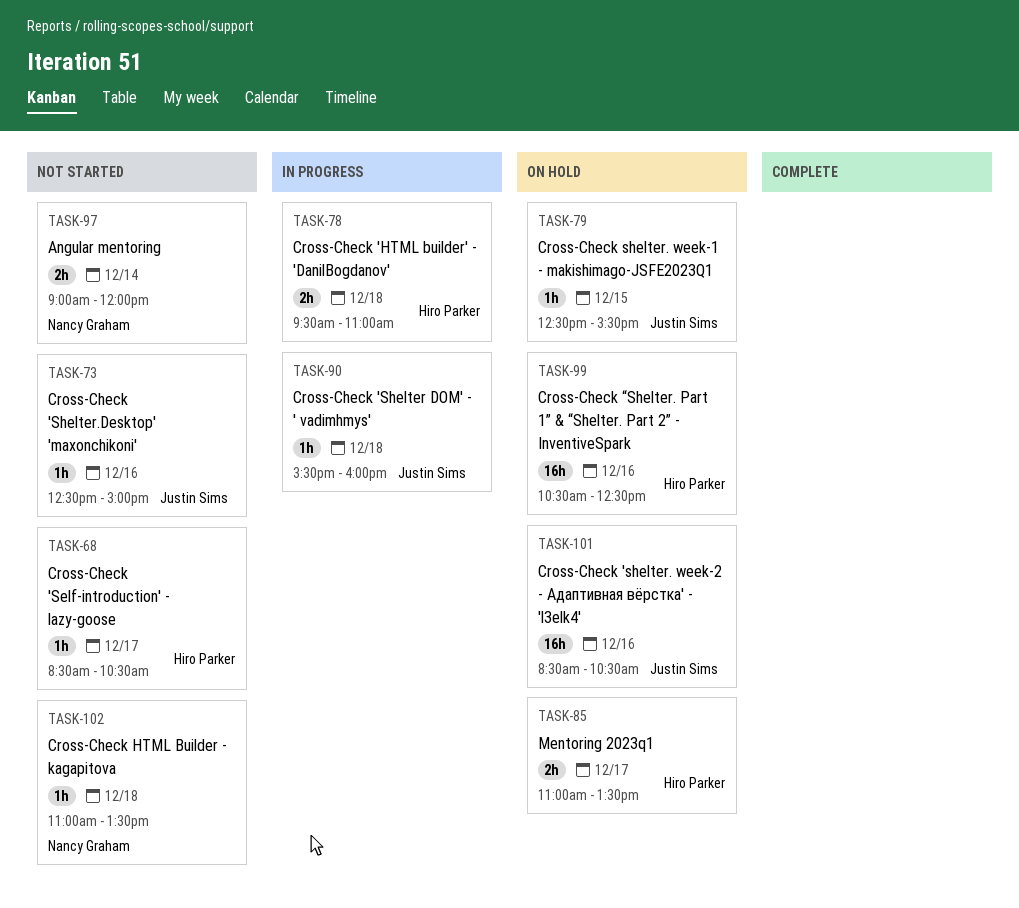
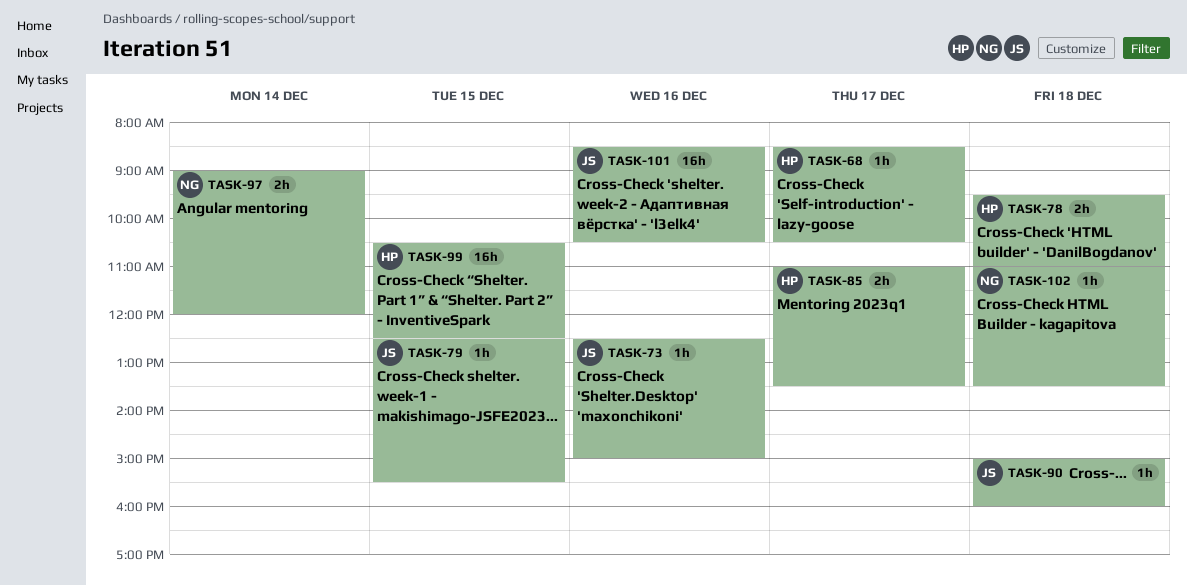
TASK-90, begins: 15:30 -> 15:00
TASK-99, day: Dec 16 -> Dec 15

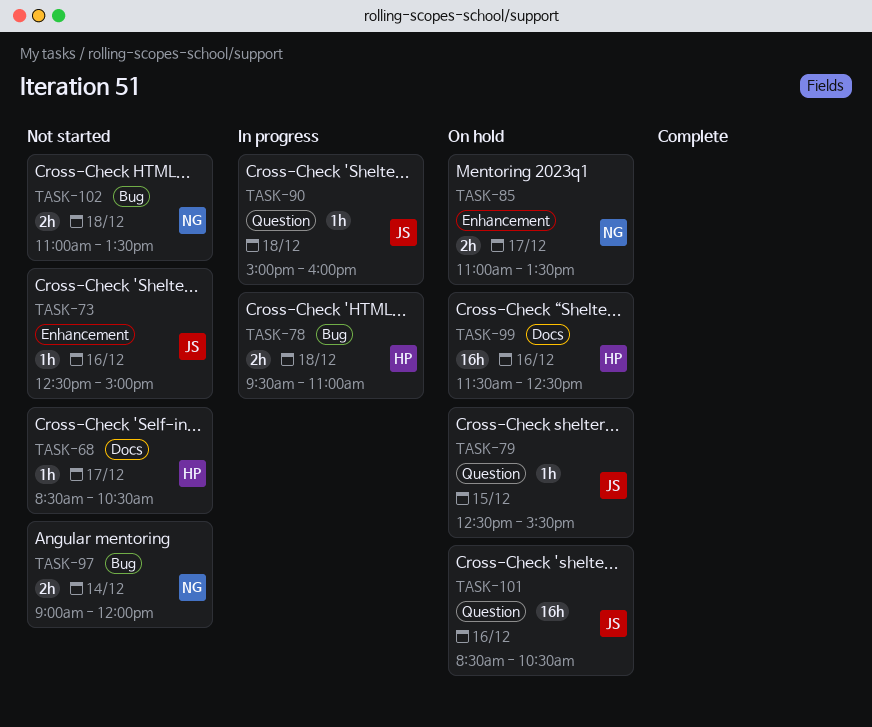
TASK-85, owner: HP -> NG
TASK-99, day: Dec 15 -> Dec 16
TASK-99, begins: 10:30 -> 11:30
TASK-102, estimate: 1h -> 2h

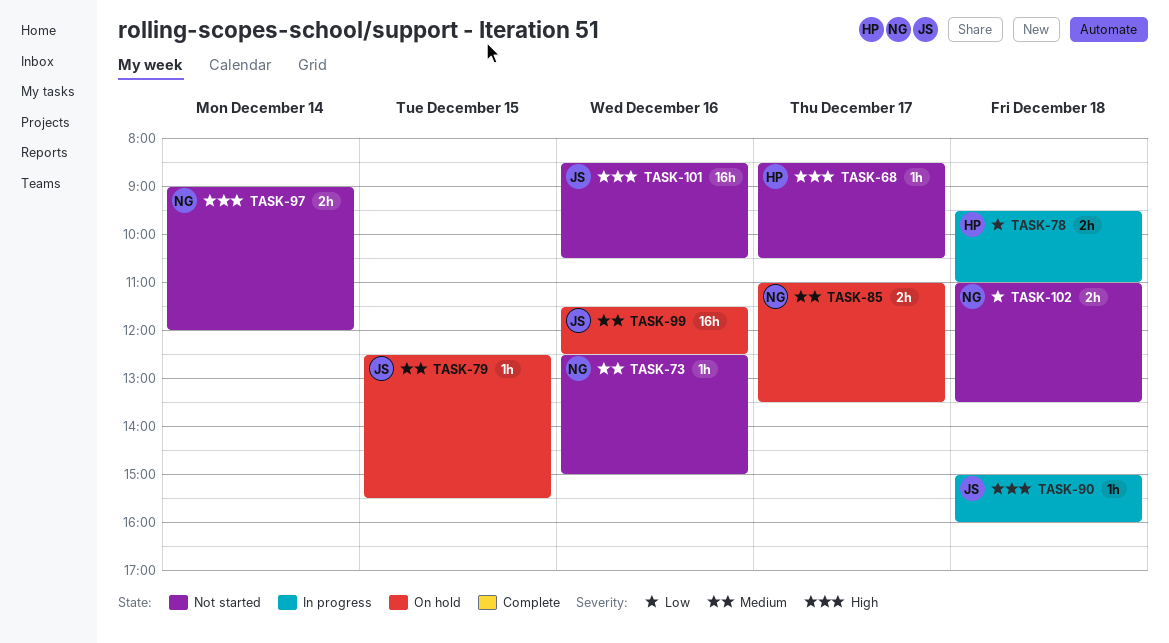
TASK-73, owner: JS -> NG
TASK-99, owner: HP -> JS
TASK-101, status: On hold -> Not started

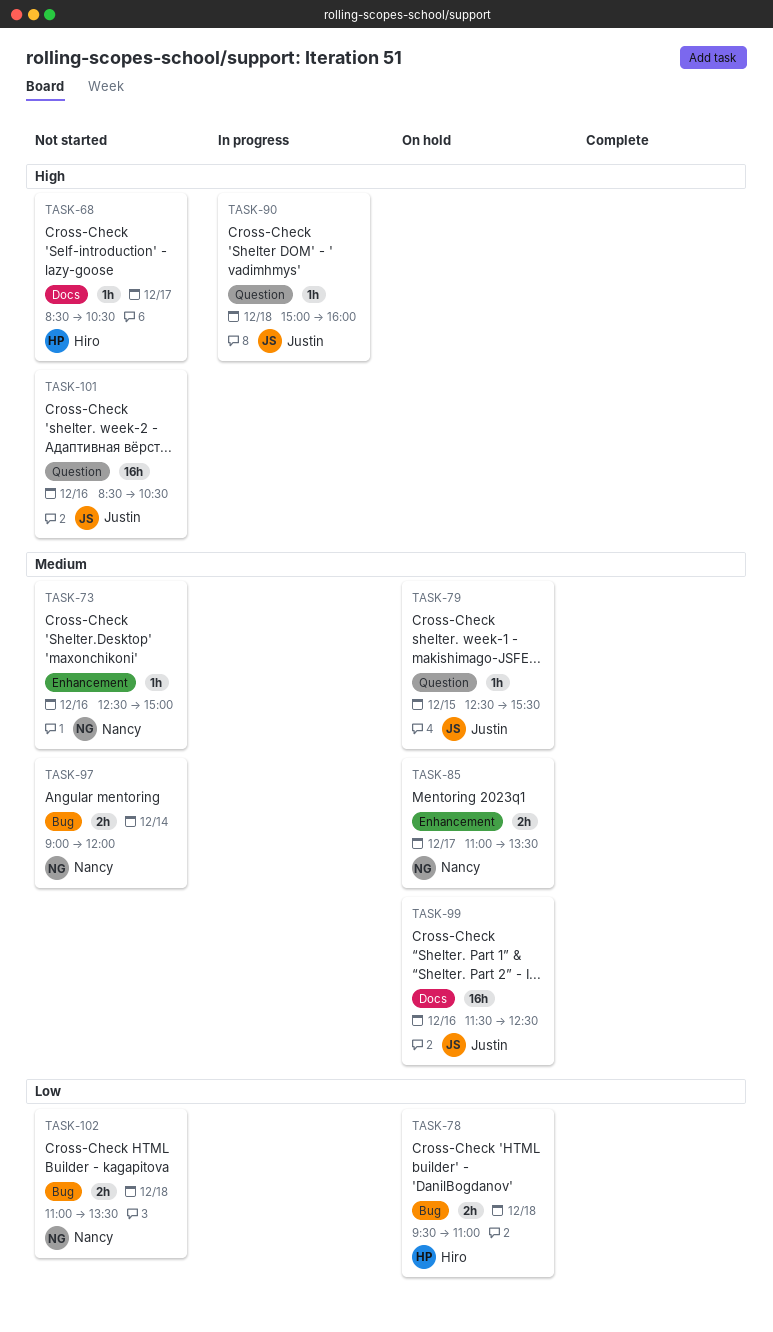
TASK-78, status: In progress -> On hold
TASK-97, priority: High -> Medium

